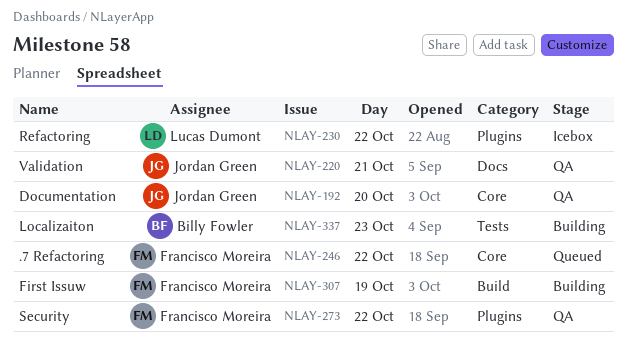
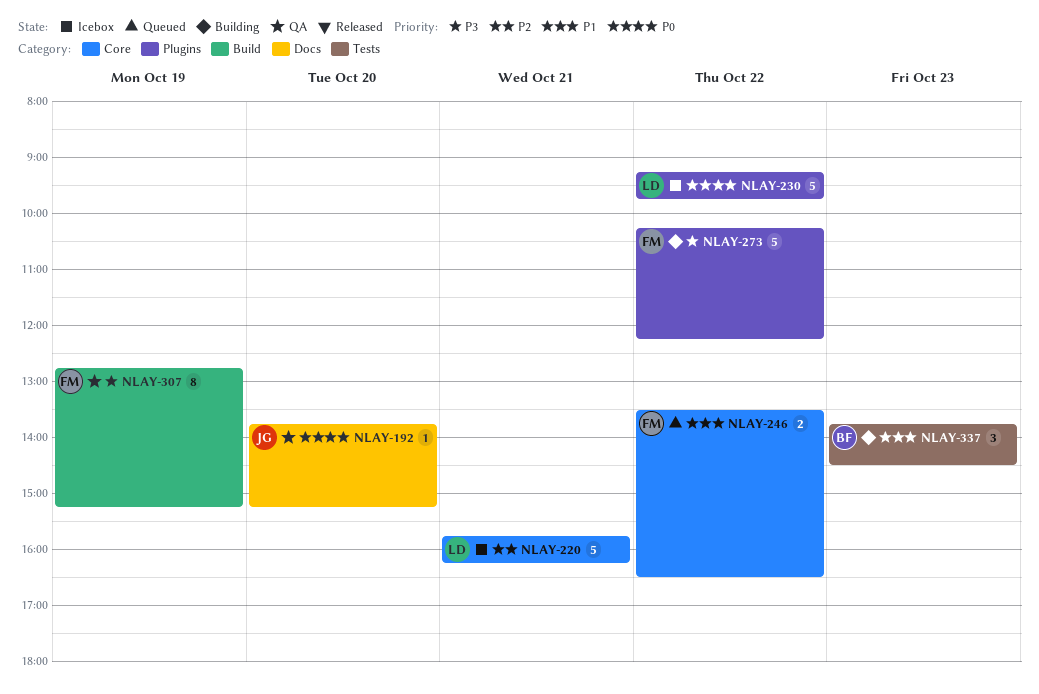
NLAY-192, label: Core -> Docs
NLAY-220, status: QA -> Icebox
NLAY-220, owner: Jordan Green -> Lucas Dumont
NLAY-220, label: Docs -> Core
NLAY-273, status: QA -> Building
NLAY-307, status: Building -> QA

